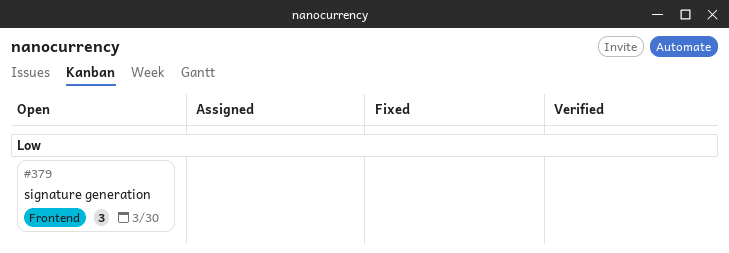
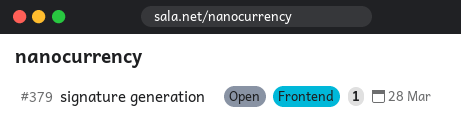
#379, estimate: 3 -> 1
#379, due: Mar 30 -> Mar 28

